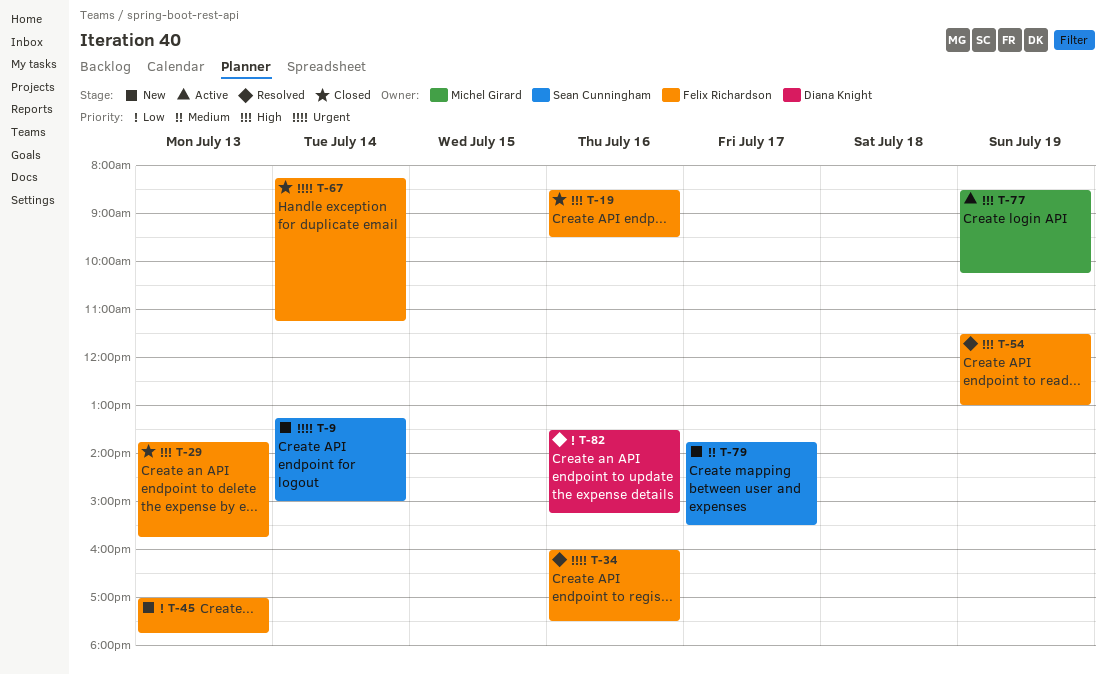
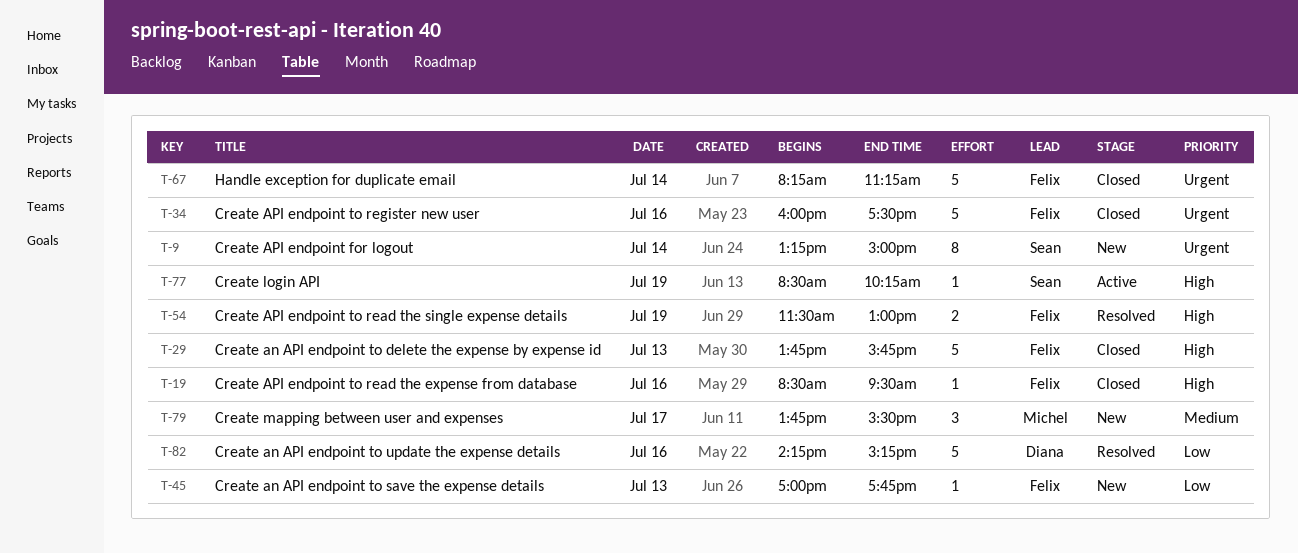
T-34, status: Resolved -> Closed
T-77, owner: Michel Girard -> Sean Cunningham
T-79, owner: Sean Cunningham -> Michel Girard
T-82, begins: 13:30 -> 14:15

